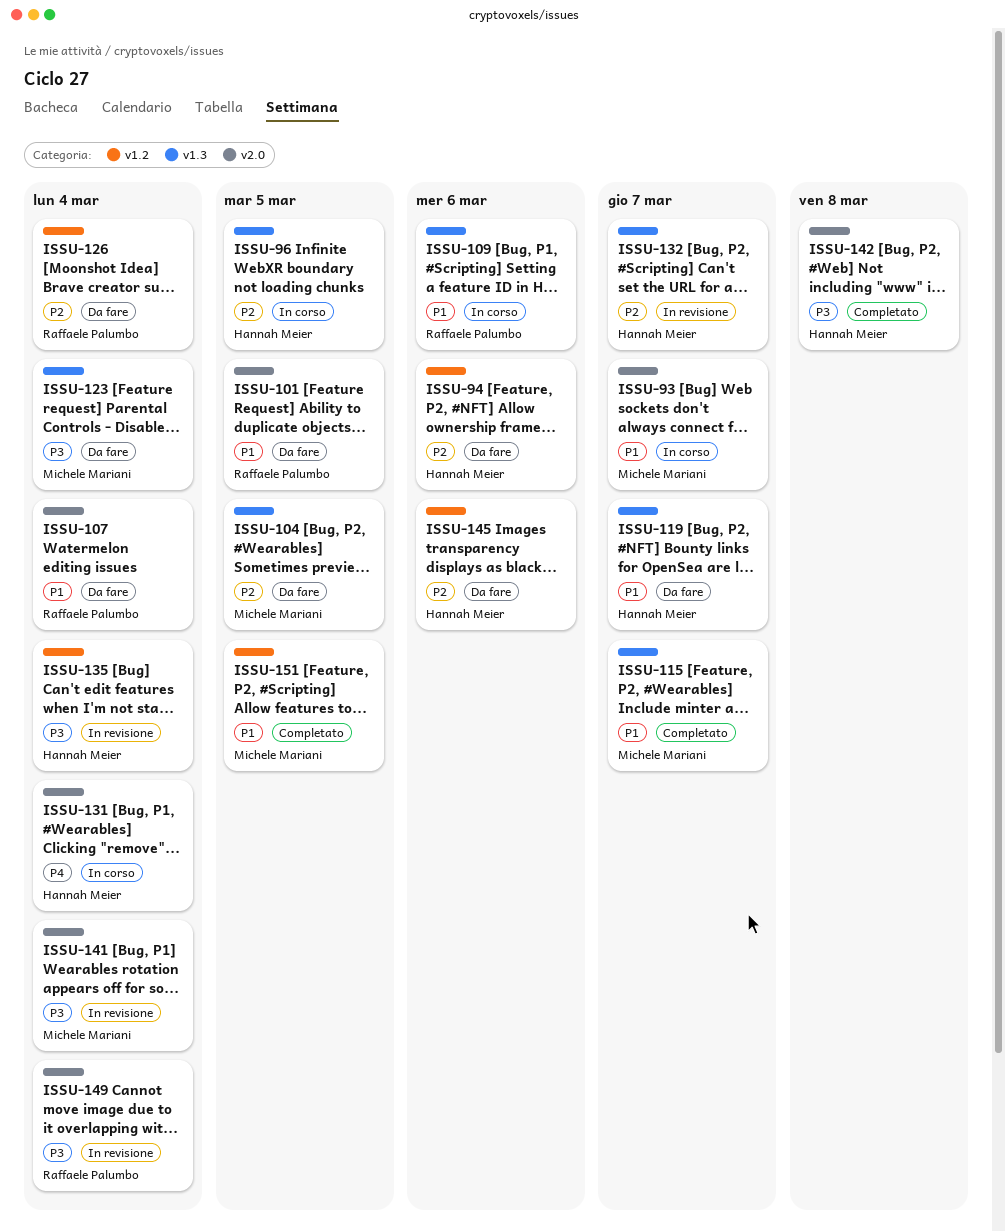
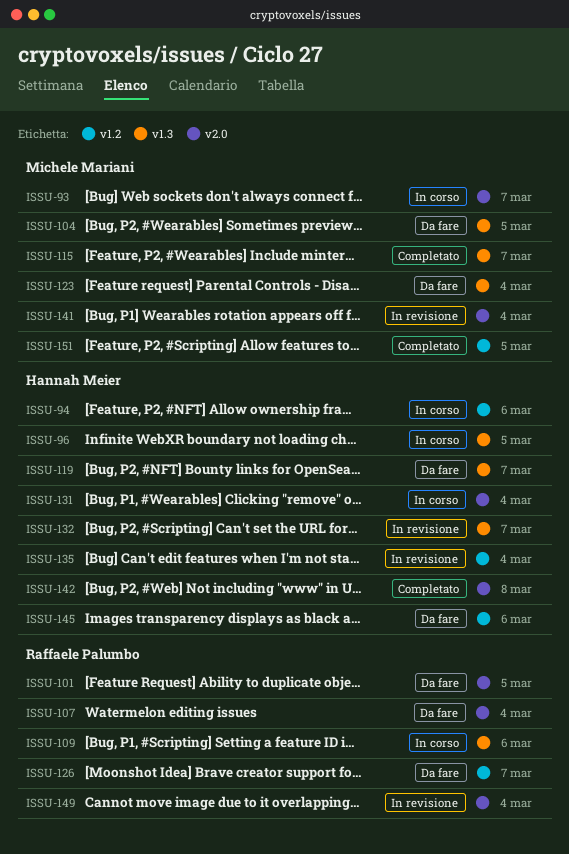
ISSU-94, status: Da fare -> In corso
ISSU-126, due: Mar 4 -> Mar 7

